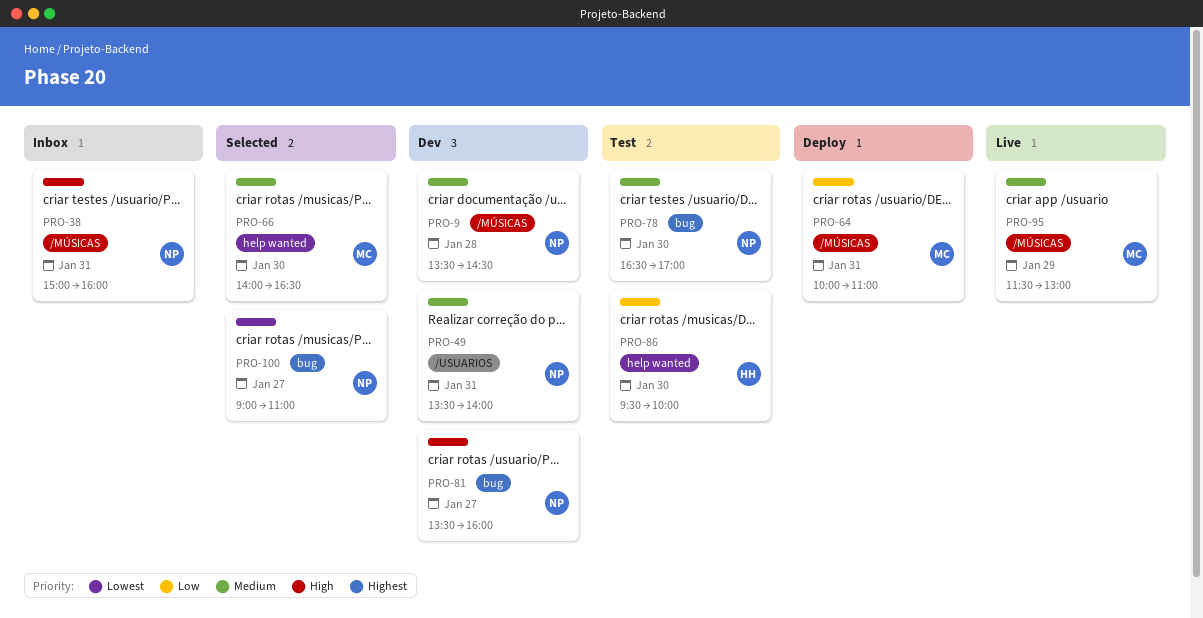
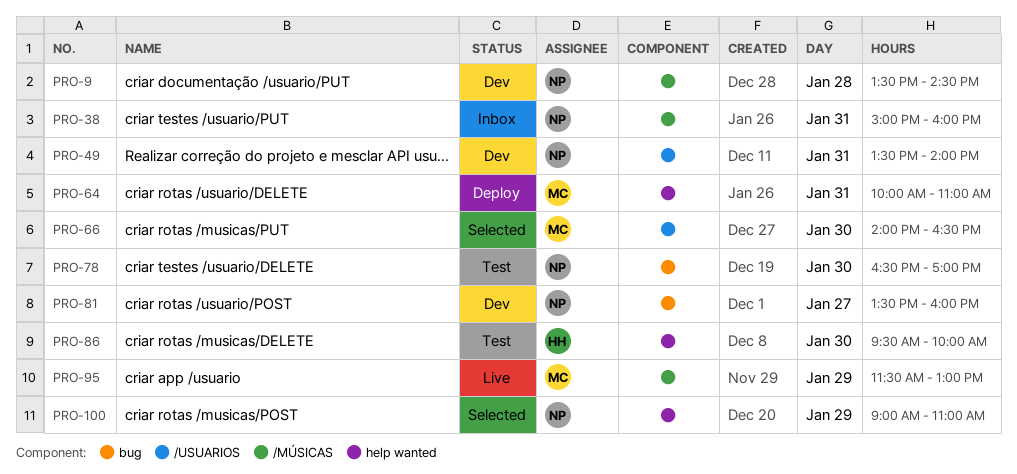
PRO-64, label: /MÚSICAS -> help wanted
PRO-66, label: help wanted -> /USUARIOS
PRO-100, label: bug -> help wanted
PRO-100, day: Jan 27 -> Jan 29

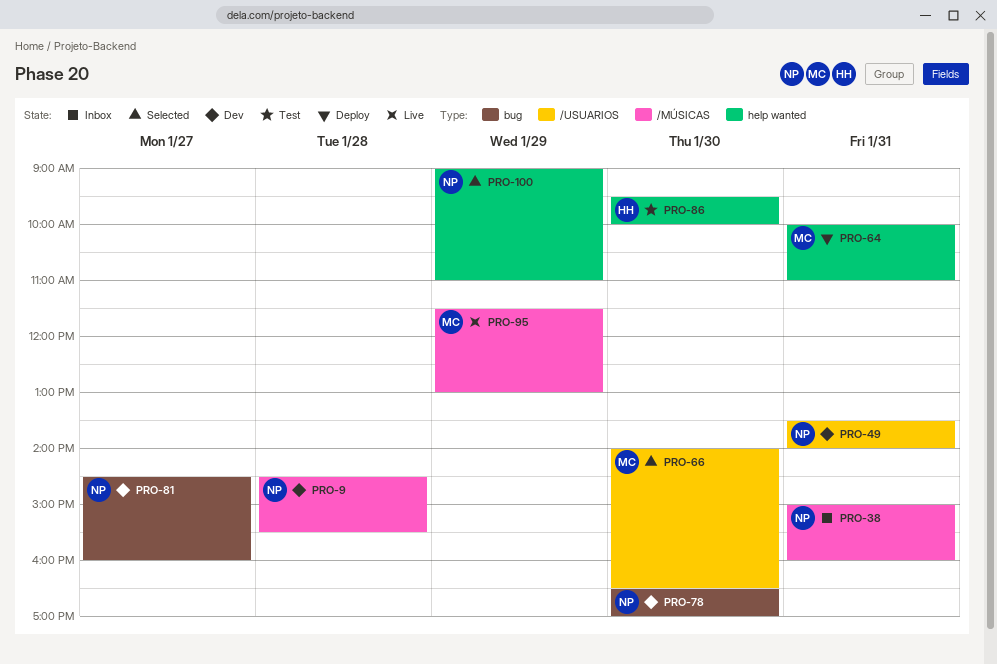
PRO-9, begins: 13:30 -> 14:30
PRO-9, ends: 14:30 -> 15:30
PRO-78, status: Test -> Dev
PRO-81, begins: 13:30 -> 14:30

